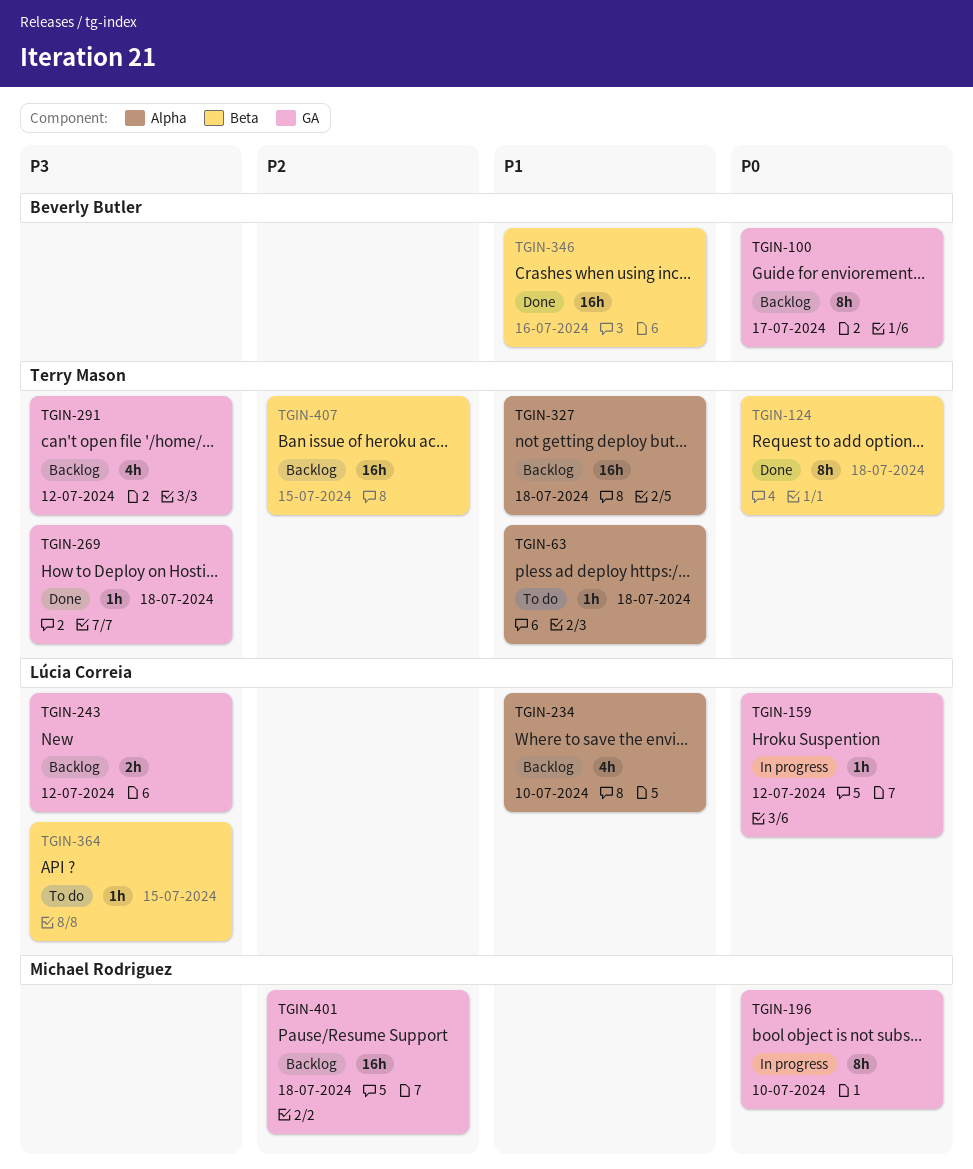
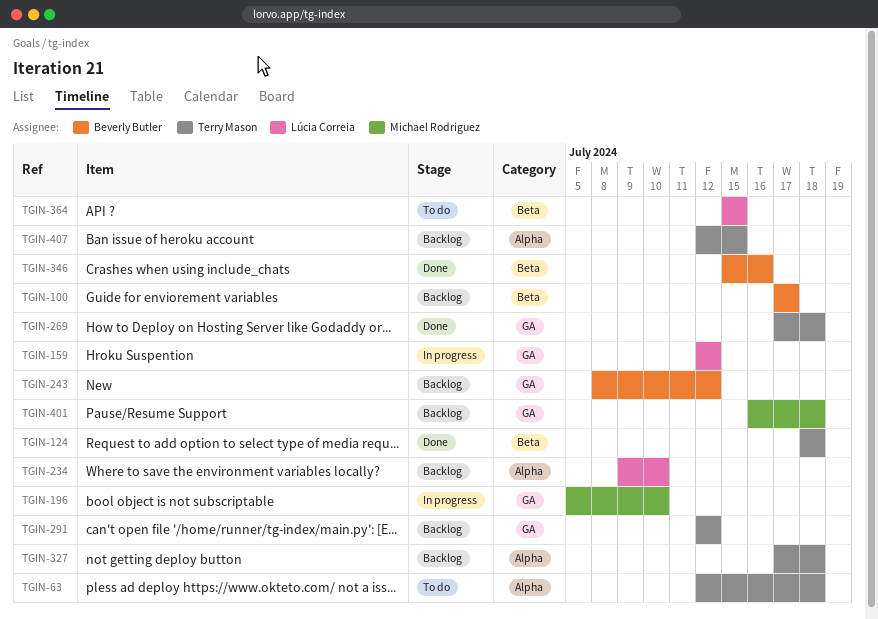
TGIN-100, label: GA -> Beta
TGIN-243, owner: Lúcia Correia -> Beverly Butler
TGIN-407, label: Beta -> Alpha

